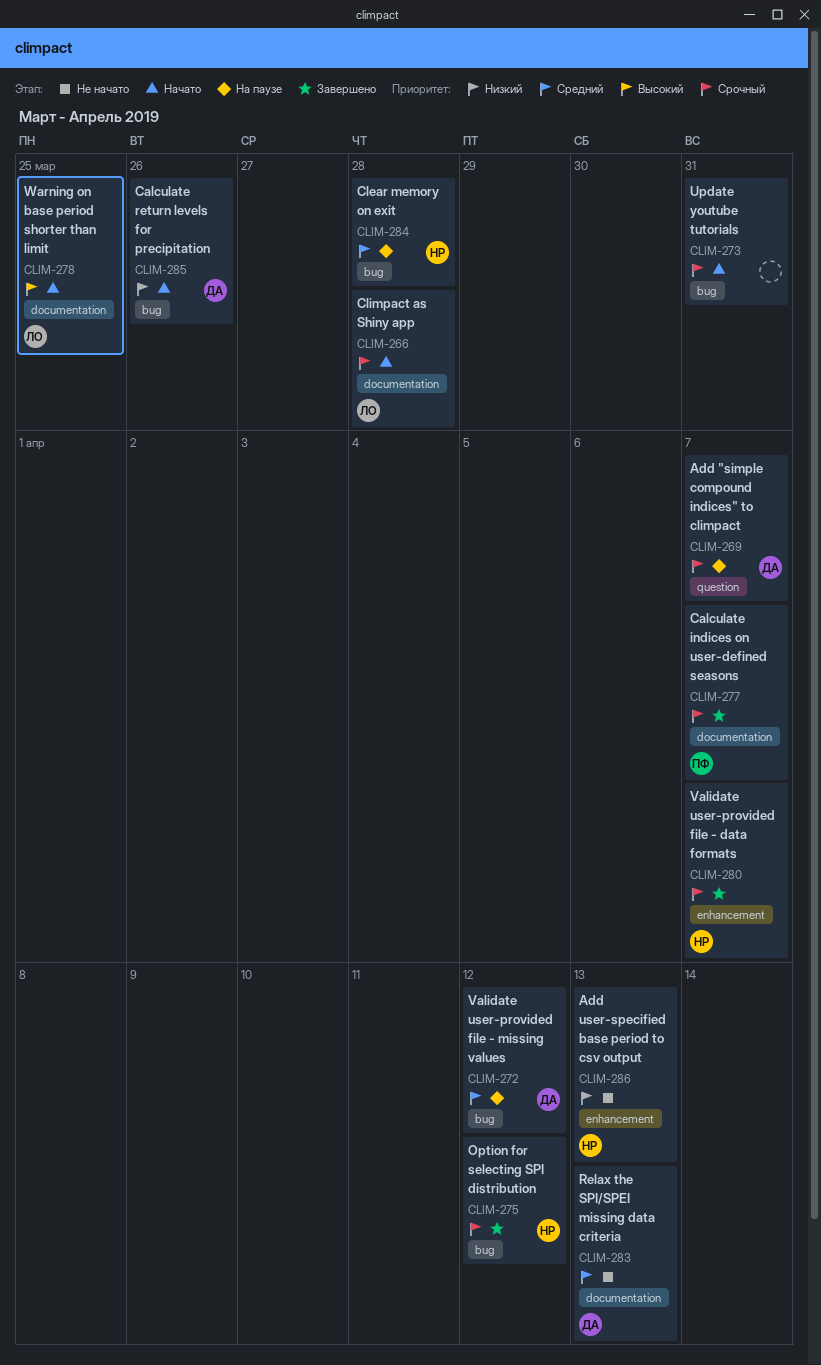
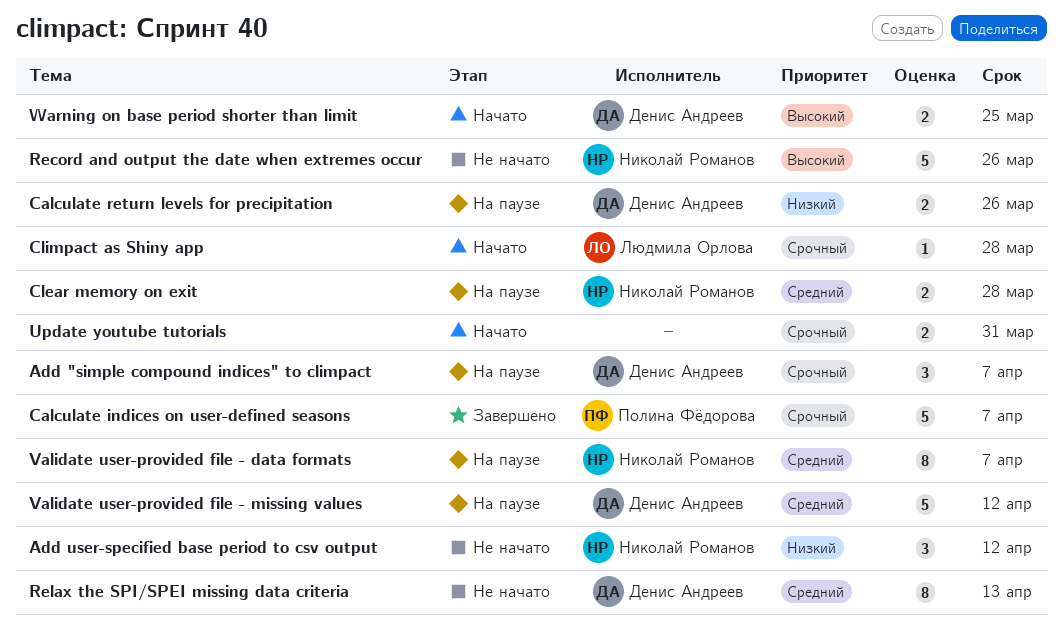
Add user-specified base period to csv output, due: Apr 13 -> Apr 12
Calculate return levels for precipitation, status: Начато -> На паузе
Option for selecting SPI distribution: present -> none
Record and output the date when extremes occur: none -> present
Validate user-provided file - data formats, status: Завершено -> На паузе
Validate user-provided file - data formats, priority: Срочный -> Средний
Warning on base period shorter than limit, owner: Людмила Орлова -> Денис Андреев

